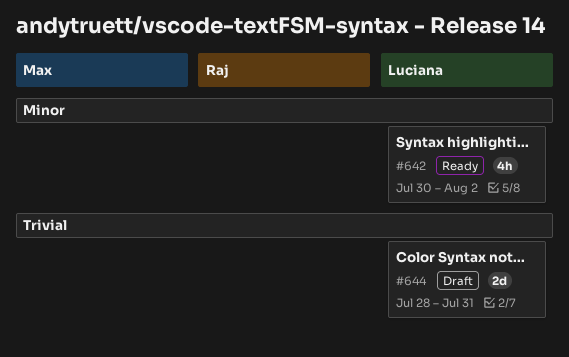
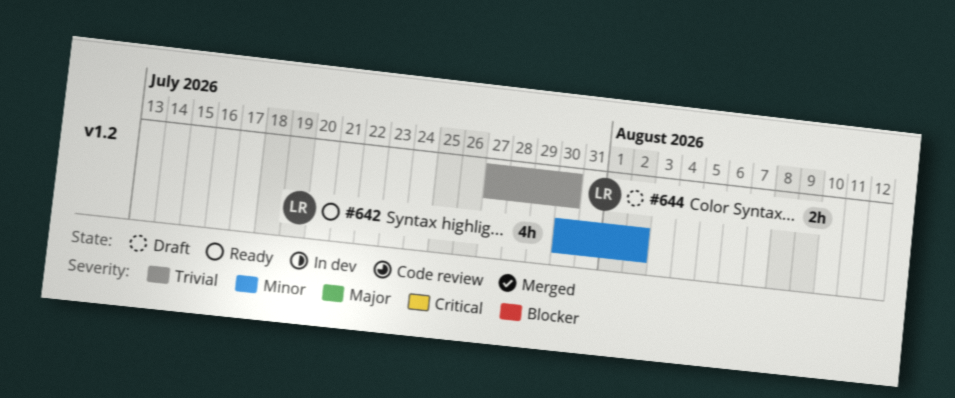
#644, estimate: 2d -> 2h
#644, start: Jul 28 -> Jul 27
#644, due: Jul 31 -> Jul 30

